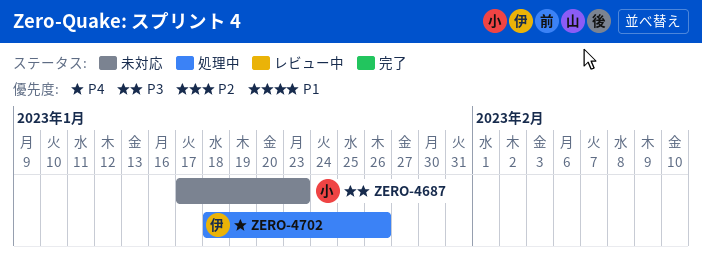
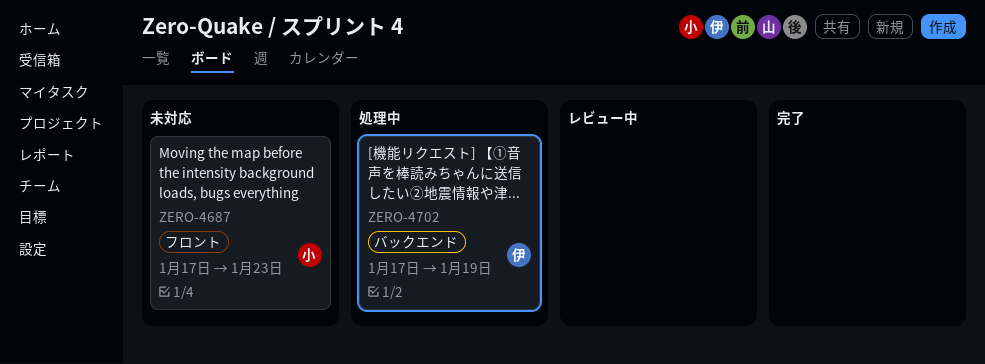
ZERO-4702, start: Jan 18 -> Jan 17
ZERO-4702, due: Jan 26 -> Jan 19

